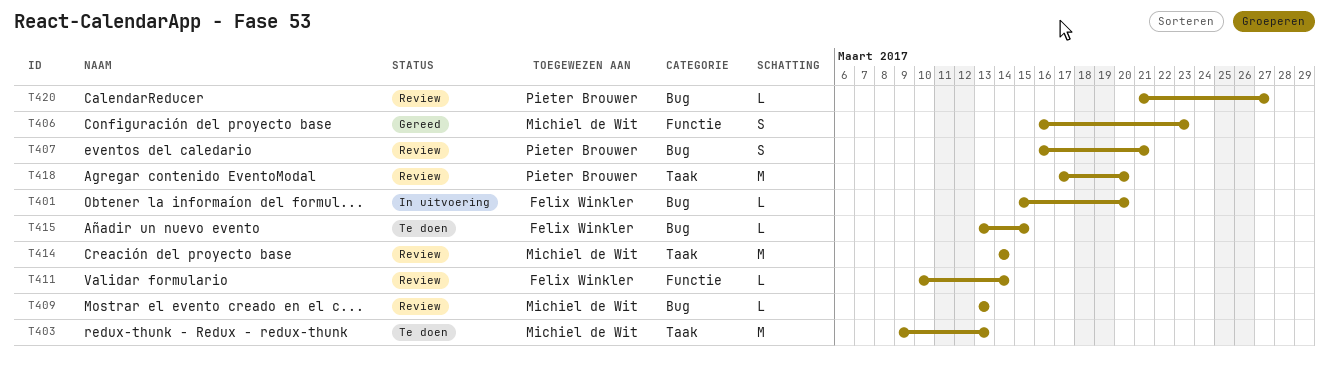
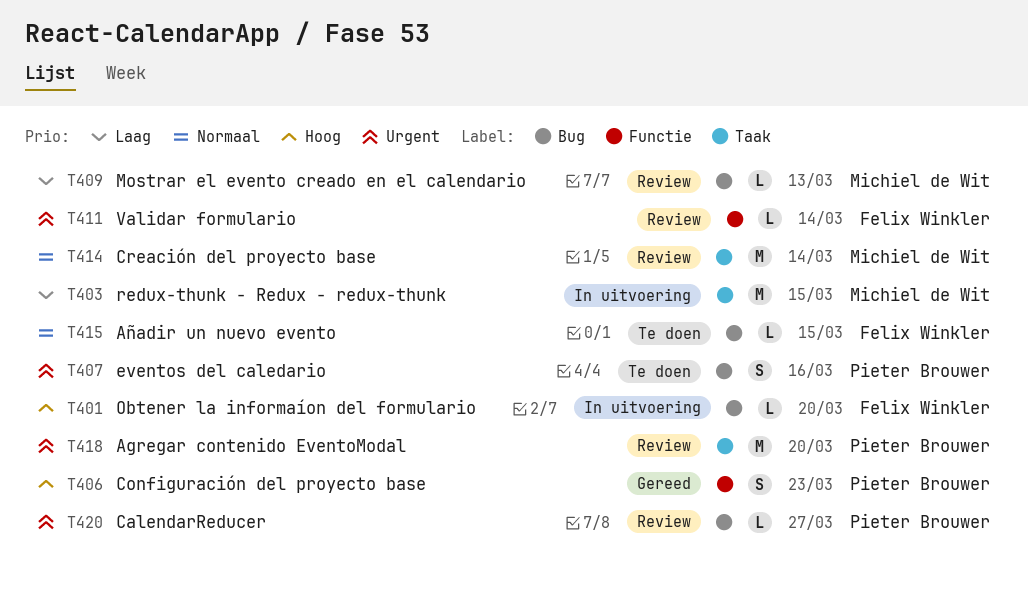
T403, status: Te doen -> In uitvoering
T403, due: Mar 13 -> Mar 15
T406, owner: Michiel de Wit -> Pieter Brouwer
T407, status: Review -> Te doen
T407, due: Mar 21 -> Mar 16

